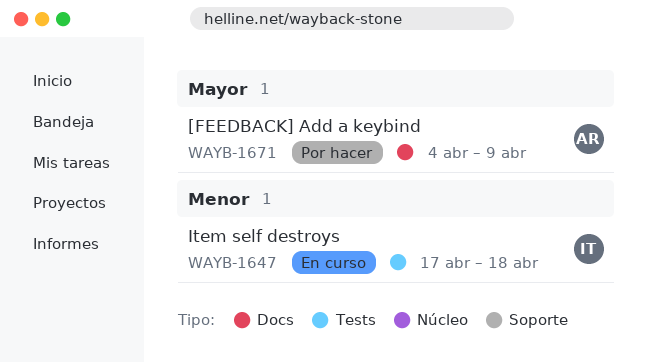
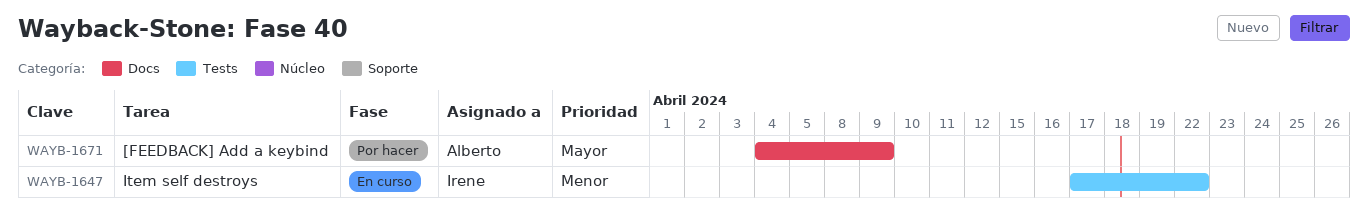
WAYB-1647, due: Apr 18 -> Apr 22

